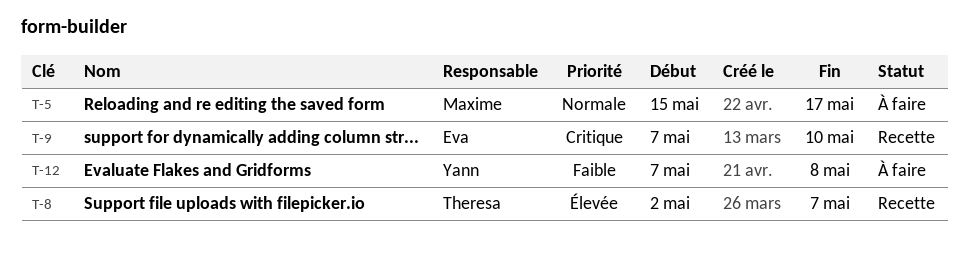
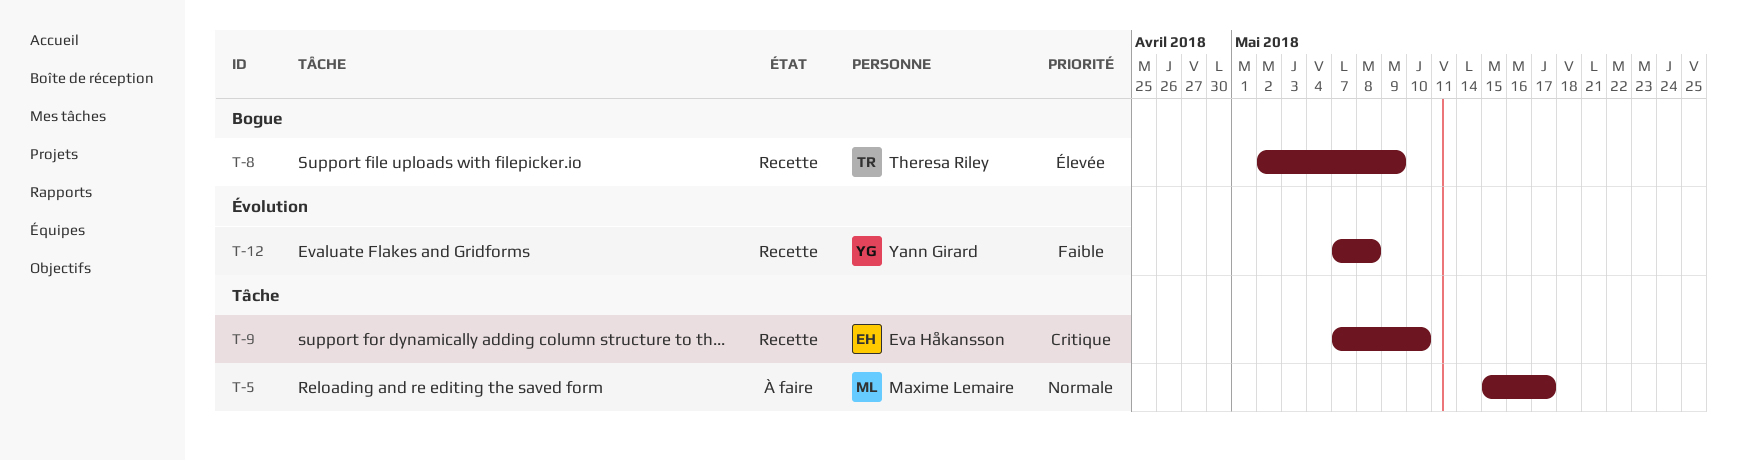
T-8, due: May 7 -> May 9
T-12, status: À faire -> Recette

